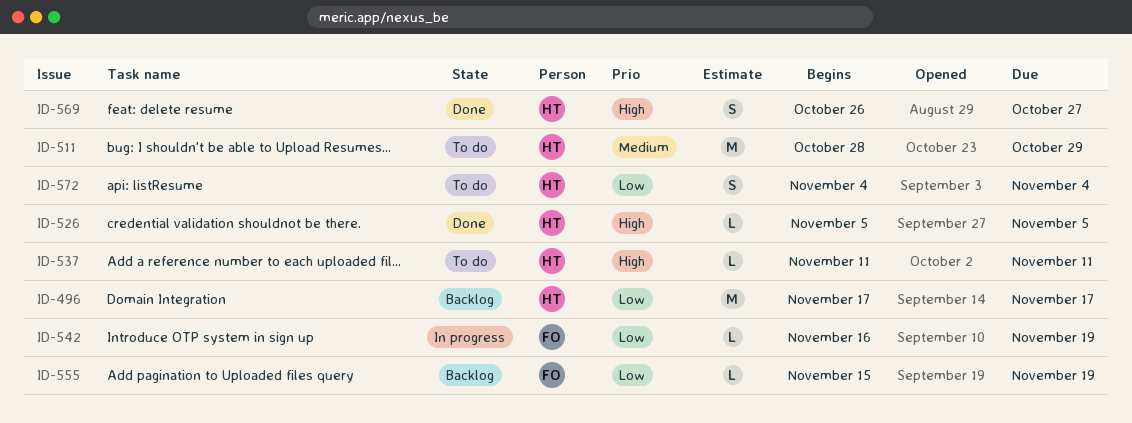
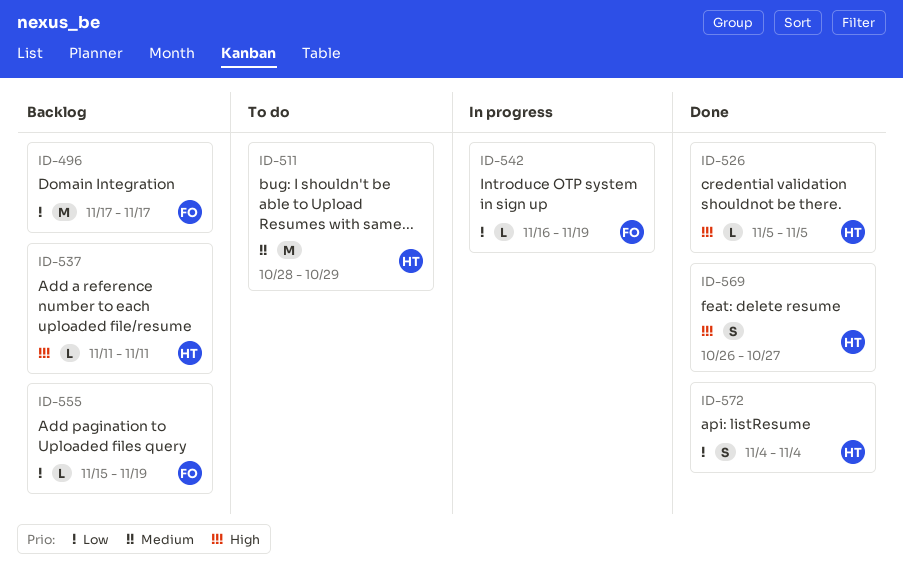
ID-496, owner: HT -> FO
ID-537, status: To do -> Backlog
ID-572, status: To do -> Done

